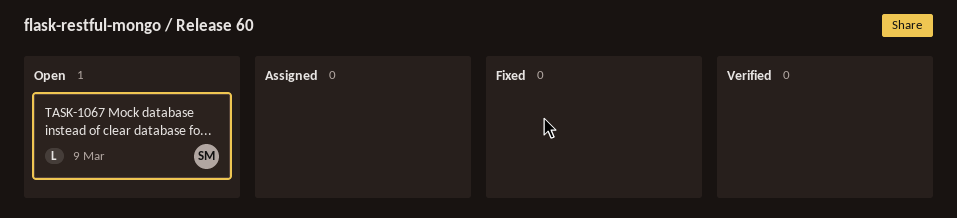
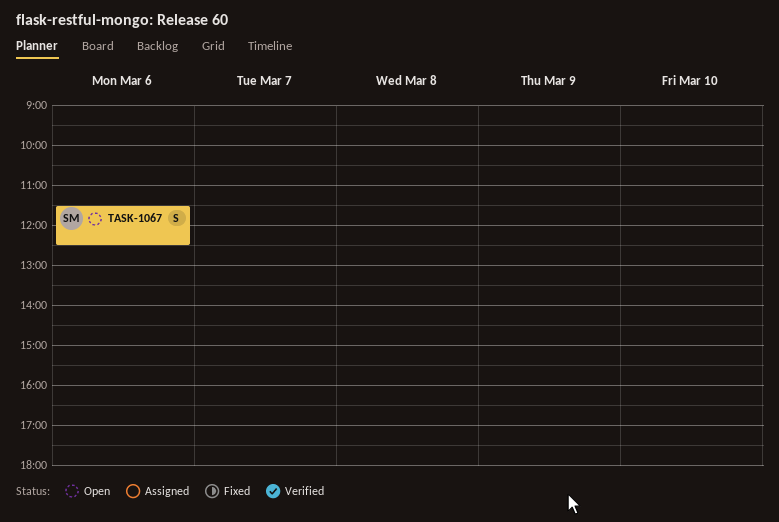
TASK-1067, estimate: L -> S
TASK-1067, day: Mar 9 -> Mar 6

